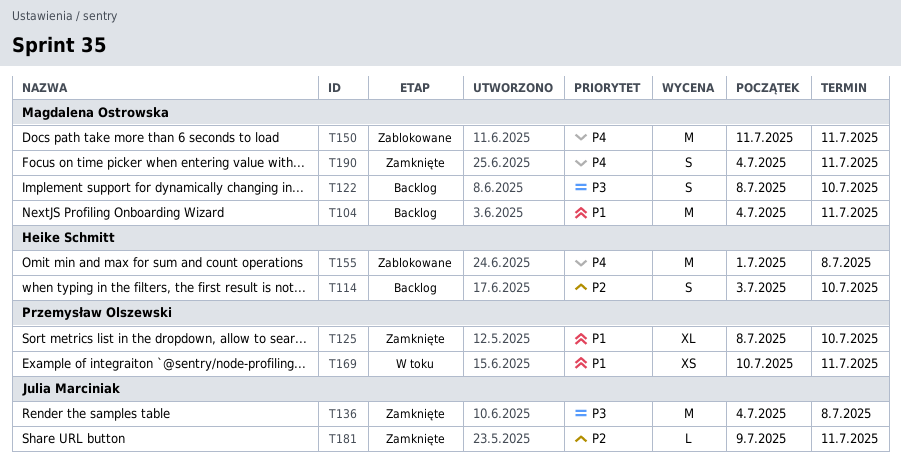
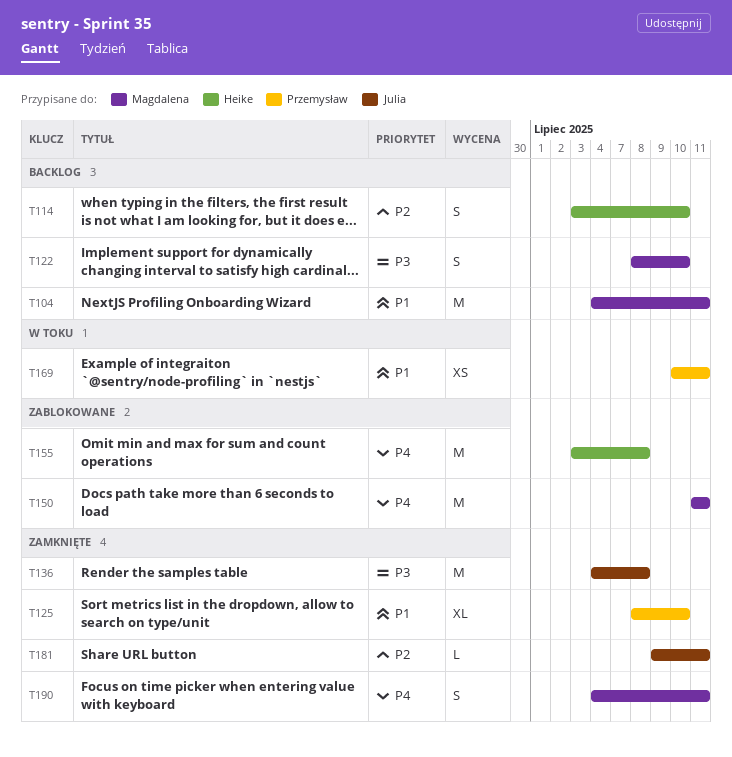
T155, start: Jul 1 -> Jul 3

